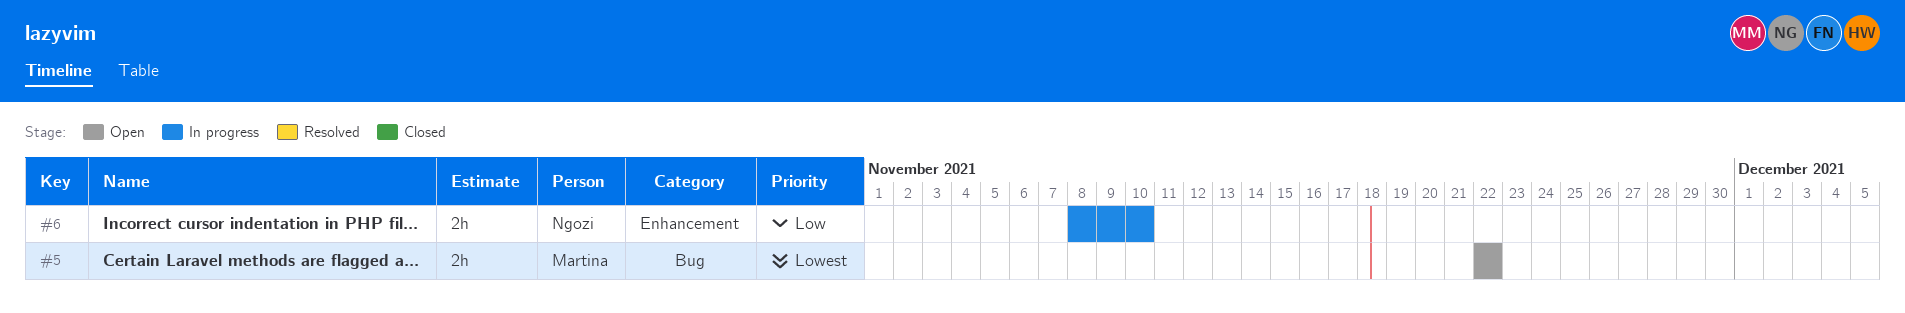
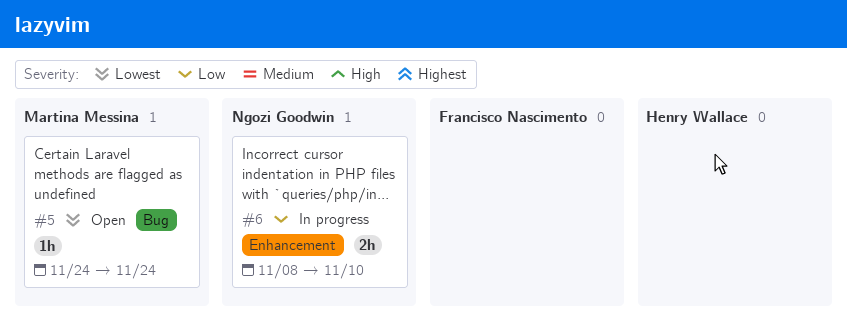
#5, estimate: 2h -> 1h
#5, start: Nov 22 -> Nov 24
#5, due: Nov 22 -> Nov 24

